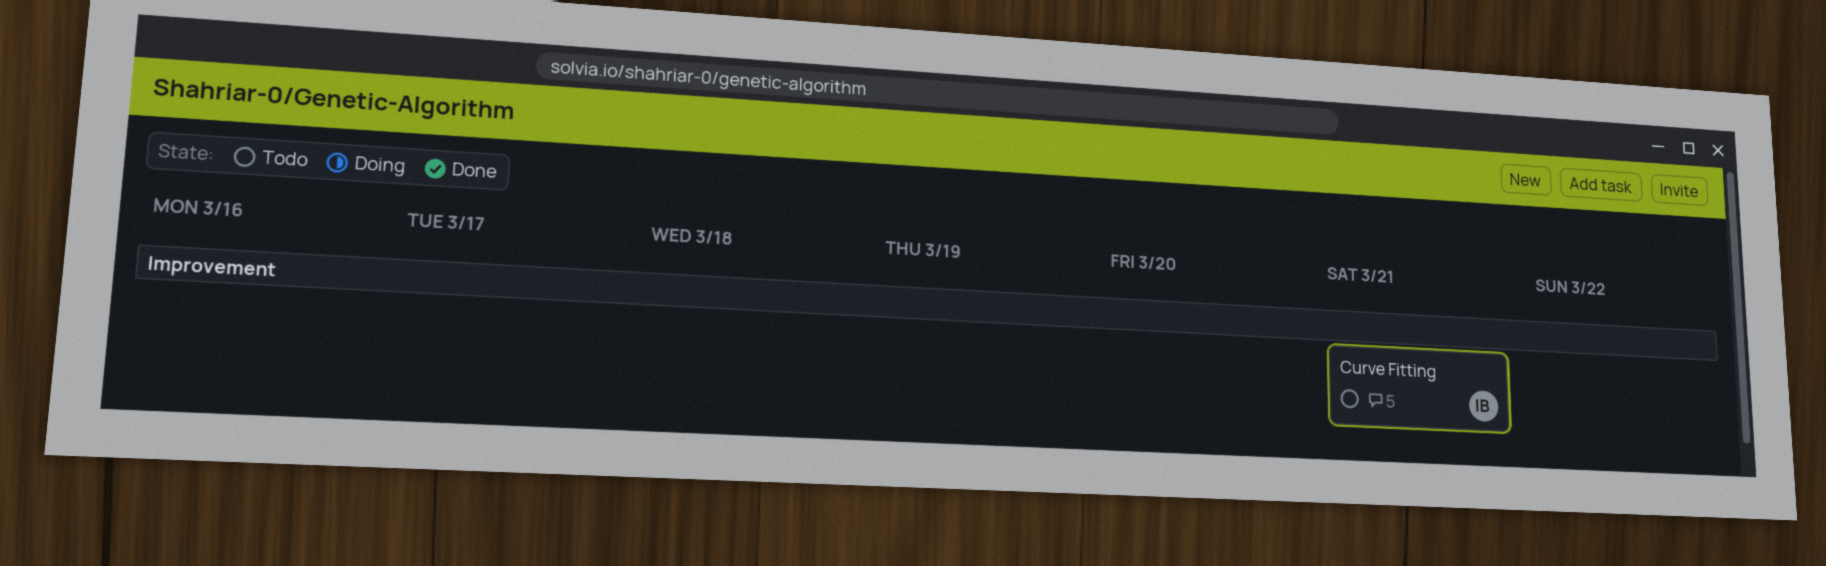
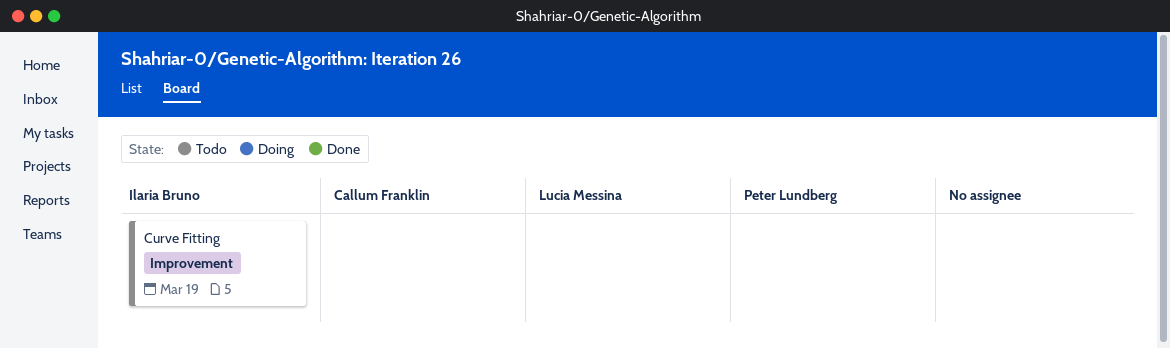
Curve Fitting, due: Mar 21 -> Mar 19

